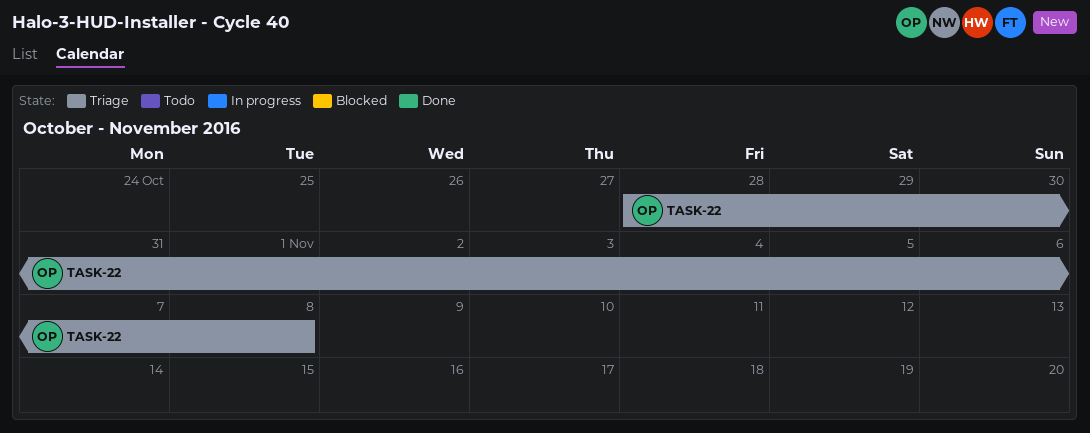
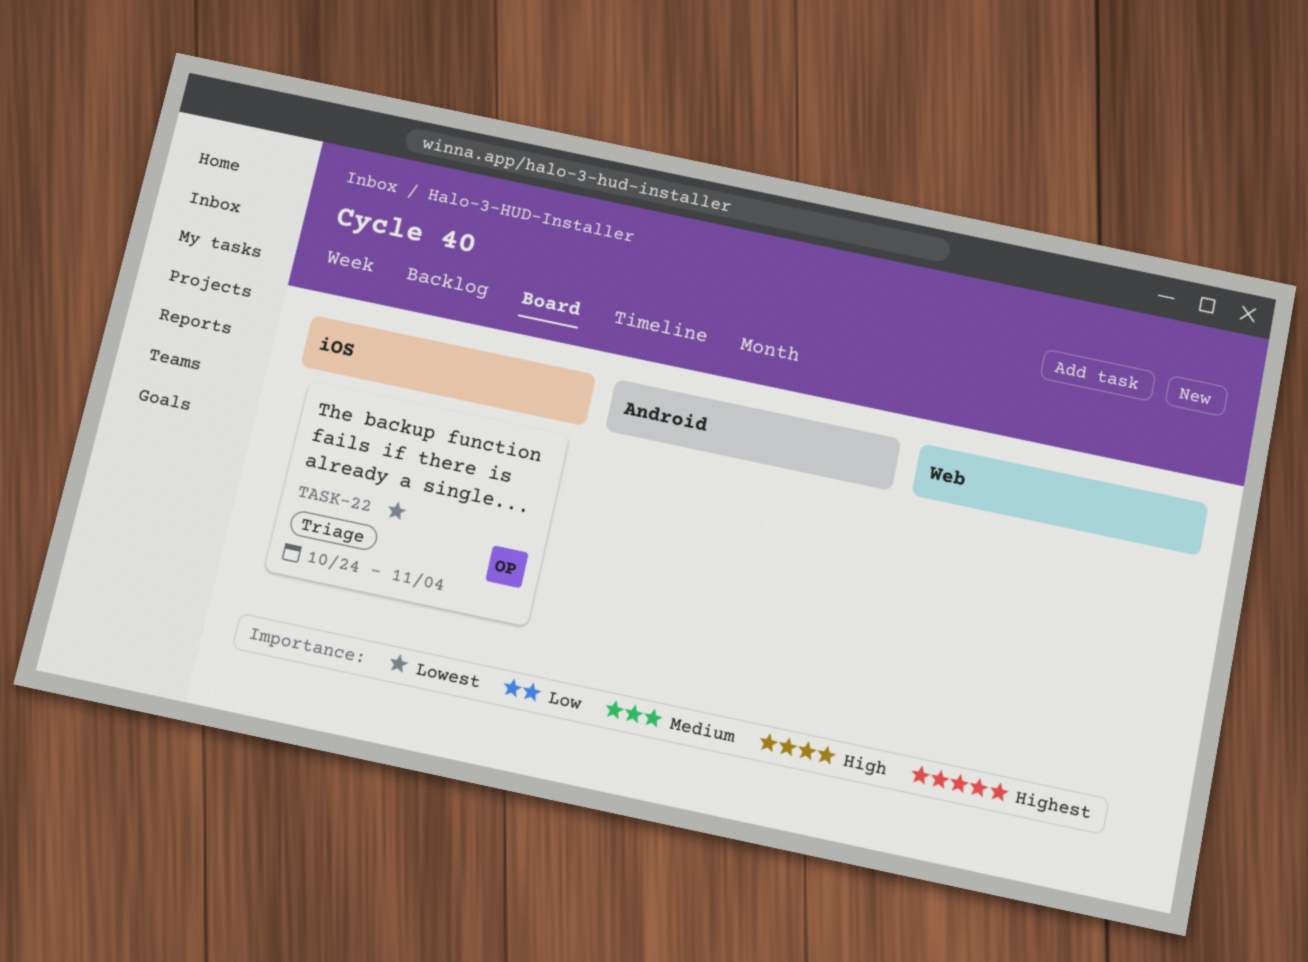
TASK-22, start: Oct 28 -> Oct 24
TASK-22, due: Nov 8 -> Nov 4

